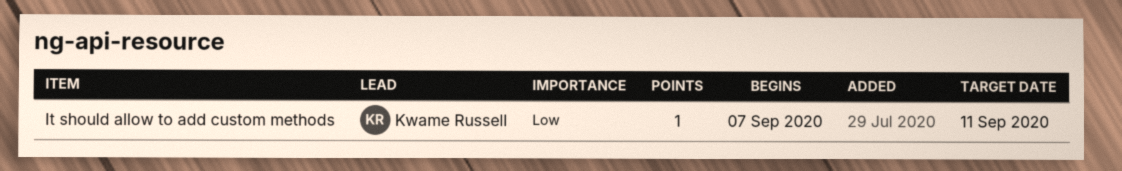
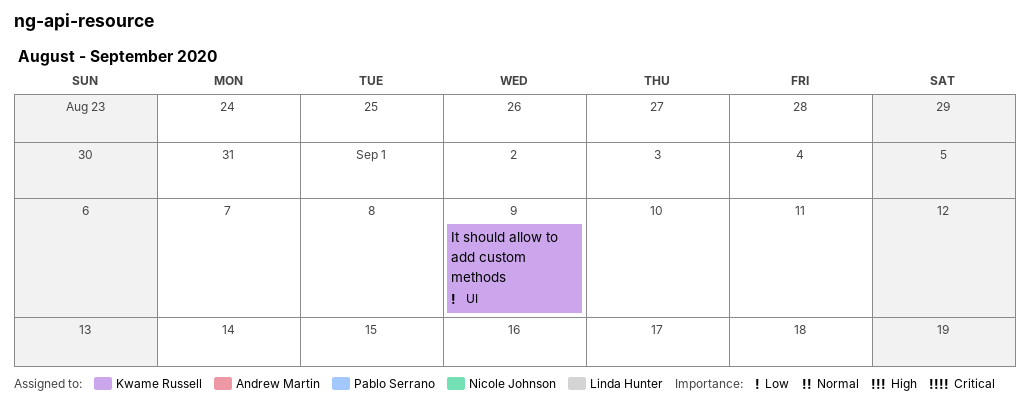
It should allow to add custom methods, due: Sep 11 -> Sep 9

